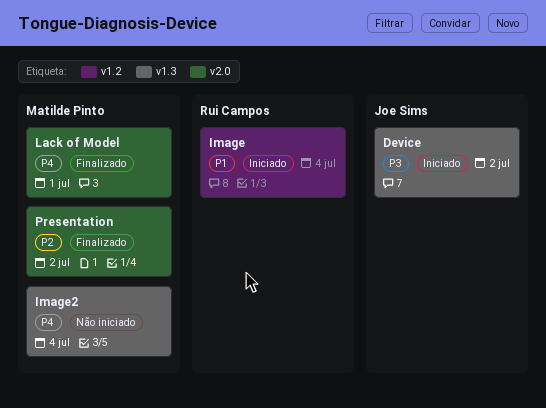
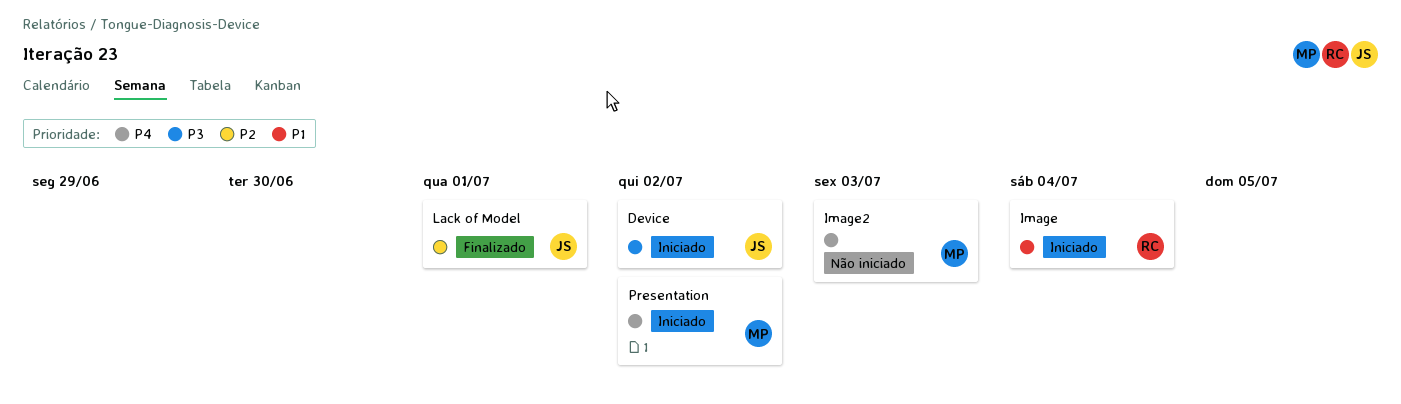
Image2, due: Jul 4 -> Jul 3
Lack of Model, owner: Matilde Pinto -> Joe Sims
Lack of Model, priority: P4 -> P2
Presentation, status: Finalizado -> Iniciado
Presentation, priority: P2 -> P4

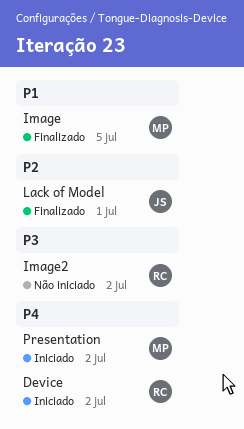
Device, owner: JS -> RC
Device, priority: P3 -> P4
Image, status: Iniciado -> Finalizado
Image, owner: RC -> MP
Image, due: Jul 4 -> Jul 5
Image2, owner: MP -> RC
Image2, priority: P4 -> P3
Image2, due: Jul 3 -> Jul 2

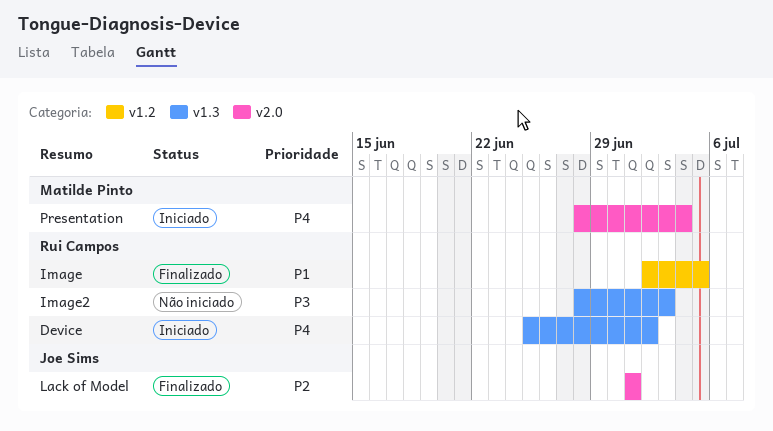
Image, owner: Matilde Pinto -> Rui Campos
Image2, due: Jul 2 -> Jul 3
Presentation, due: Jul 2 -> Jul 4

